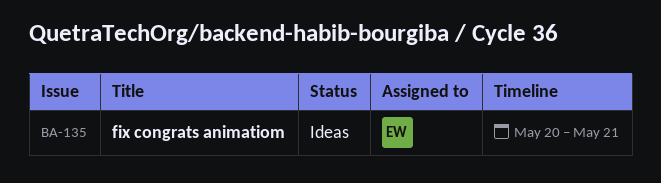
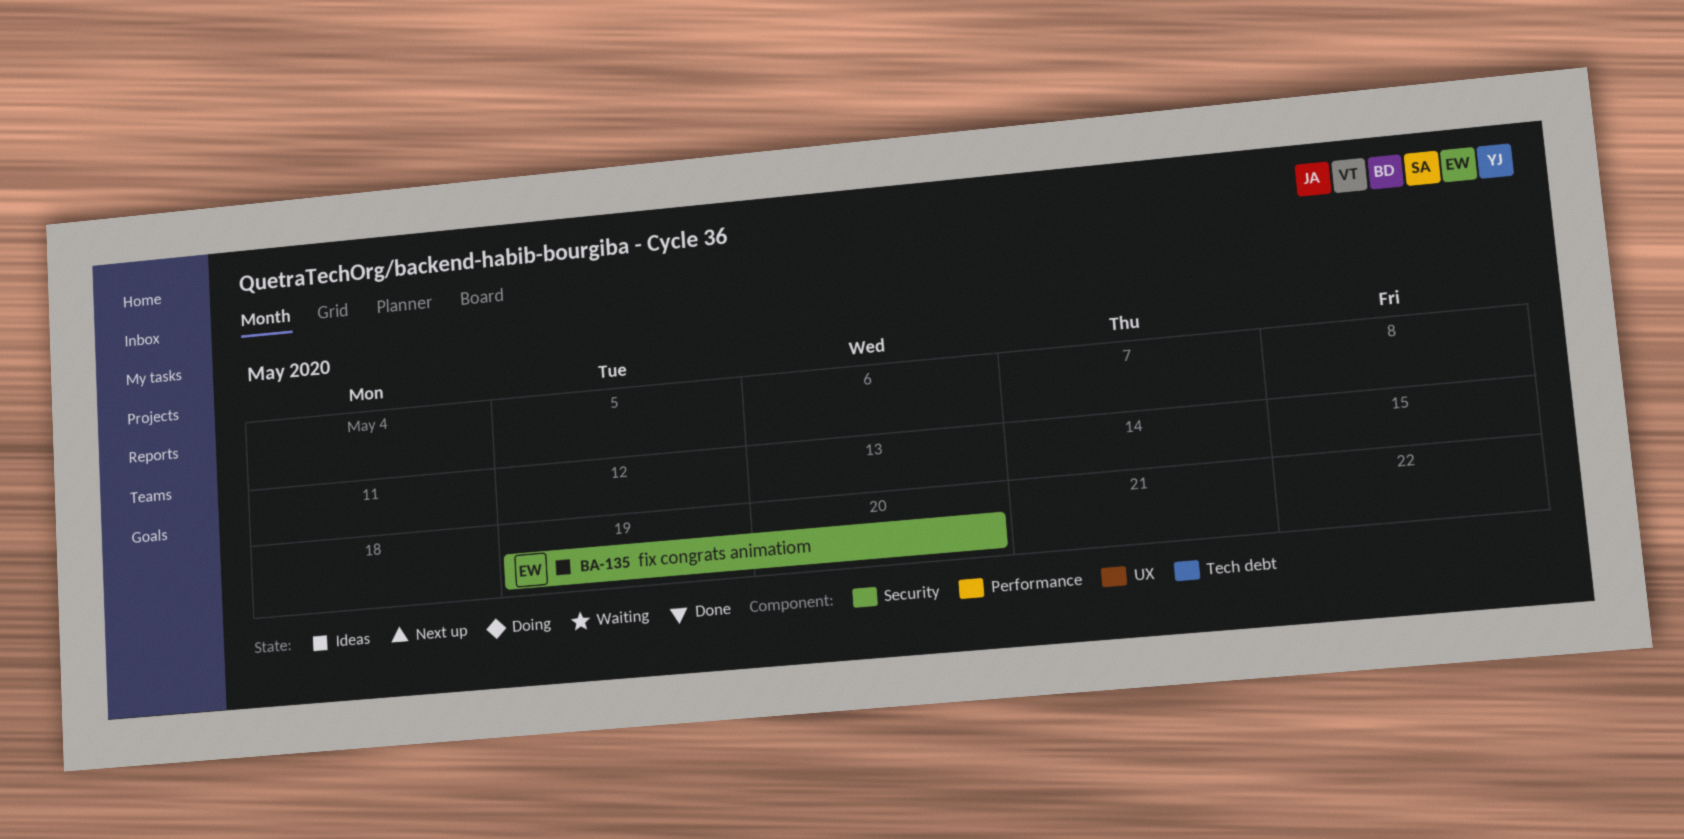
BA-135, start: May 20 -> May 19
BA-135, due: May 21 -> May 20

